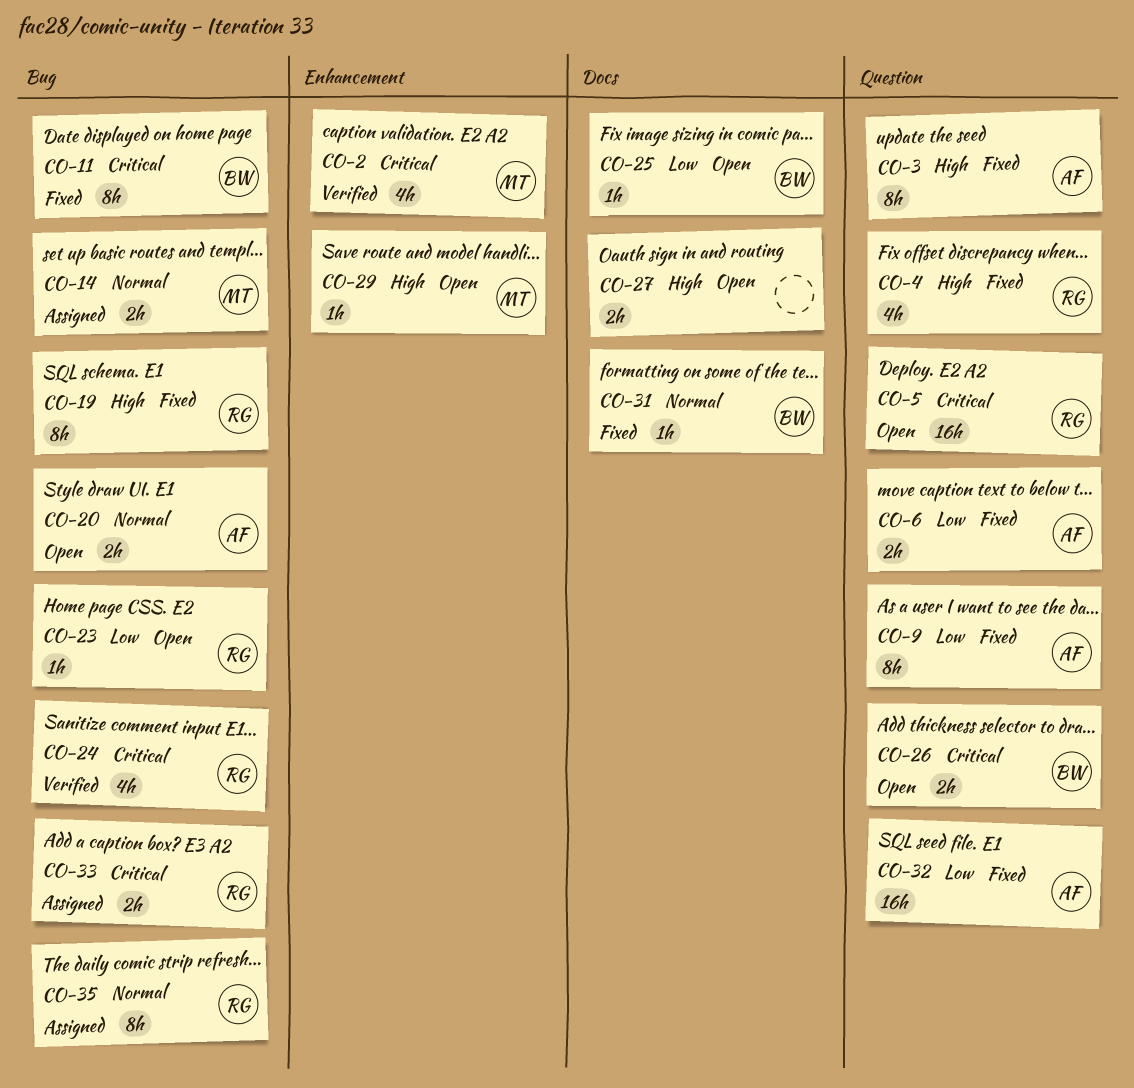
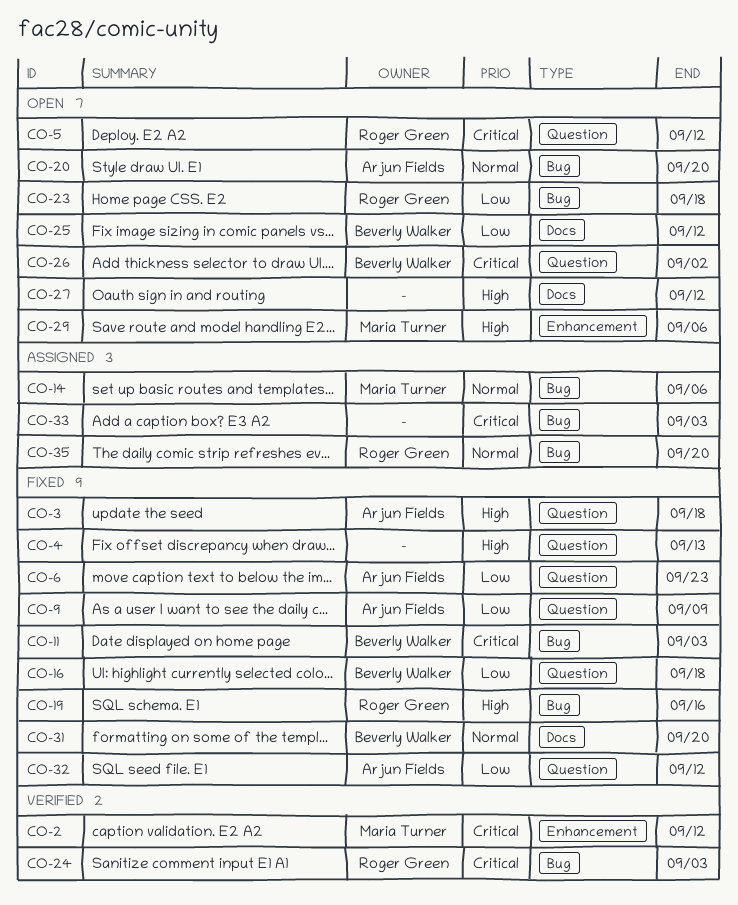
CO-4, owner: Roger Green -> none
CO-16: none -> present
CO-33, owner: Roger Green -> none

